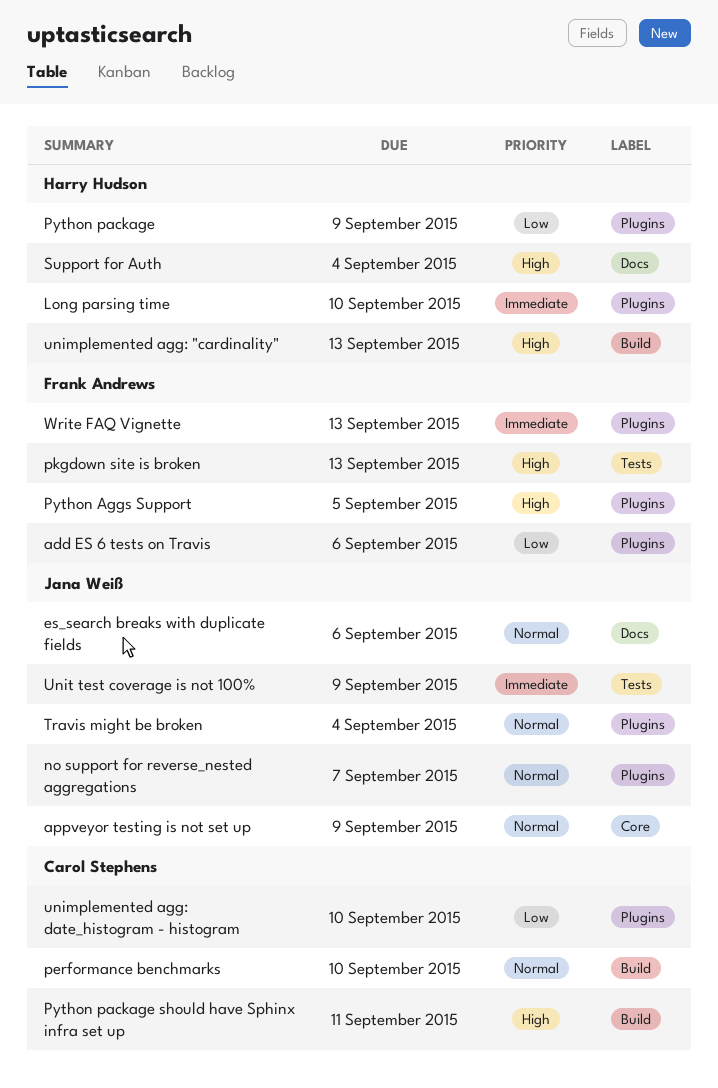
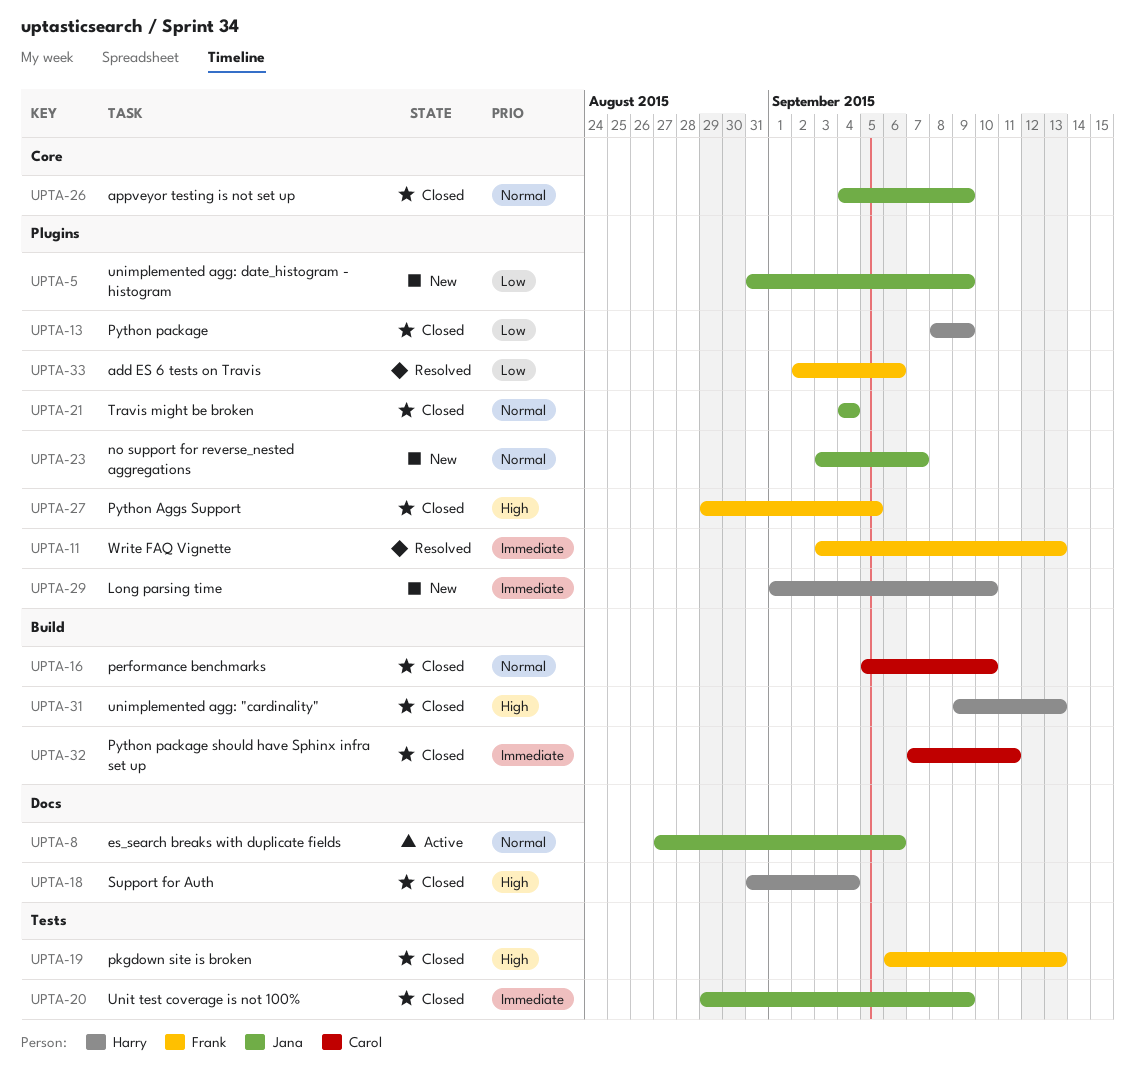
Python package should have Sphinx infra set up, priority: High -> Immediate
unimplemented agg: date_histogram - histogram, owner: Carol Stephens -> Jana Weiß
unimplemented agg: date_histogram - histogram, due: Sep 10 -> Sep 9

